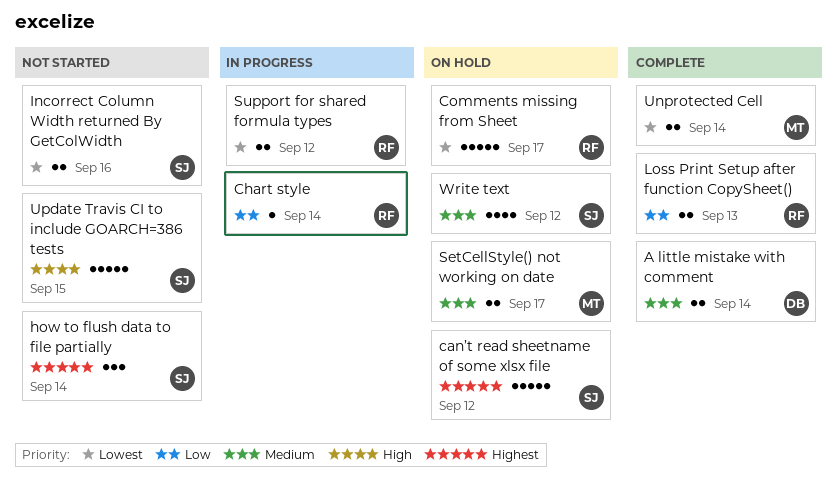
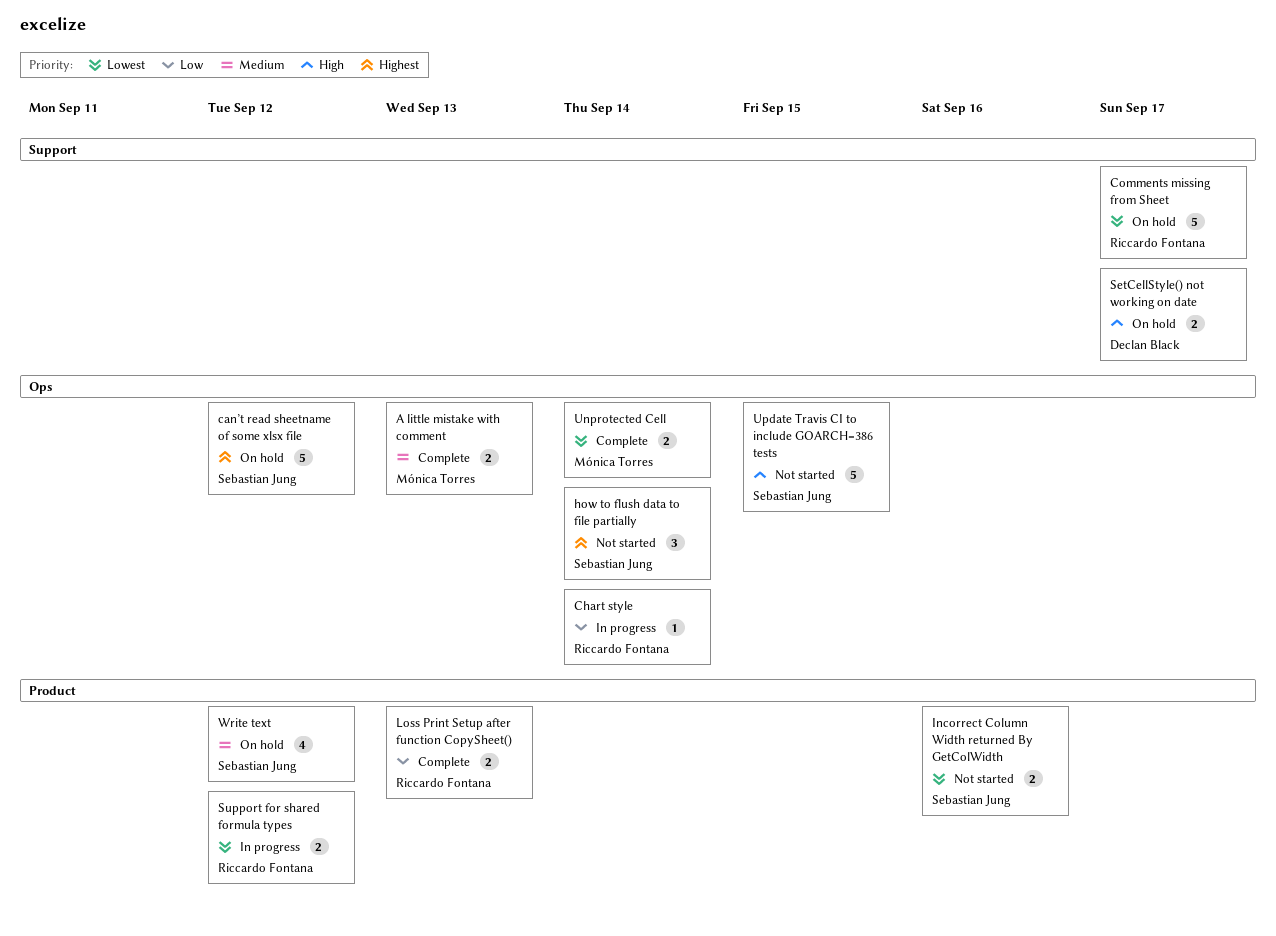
A little mistake with comment, owner: Declan Black -> Mónica Torres
A little mistake with comment, due: Sep 14 -> Sep 13
SetCellStyle() not working on date, owner: Mónica Torres -> Declan Black
SetCellStyle() not working on date, priority: Medium -> High

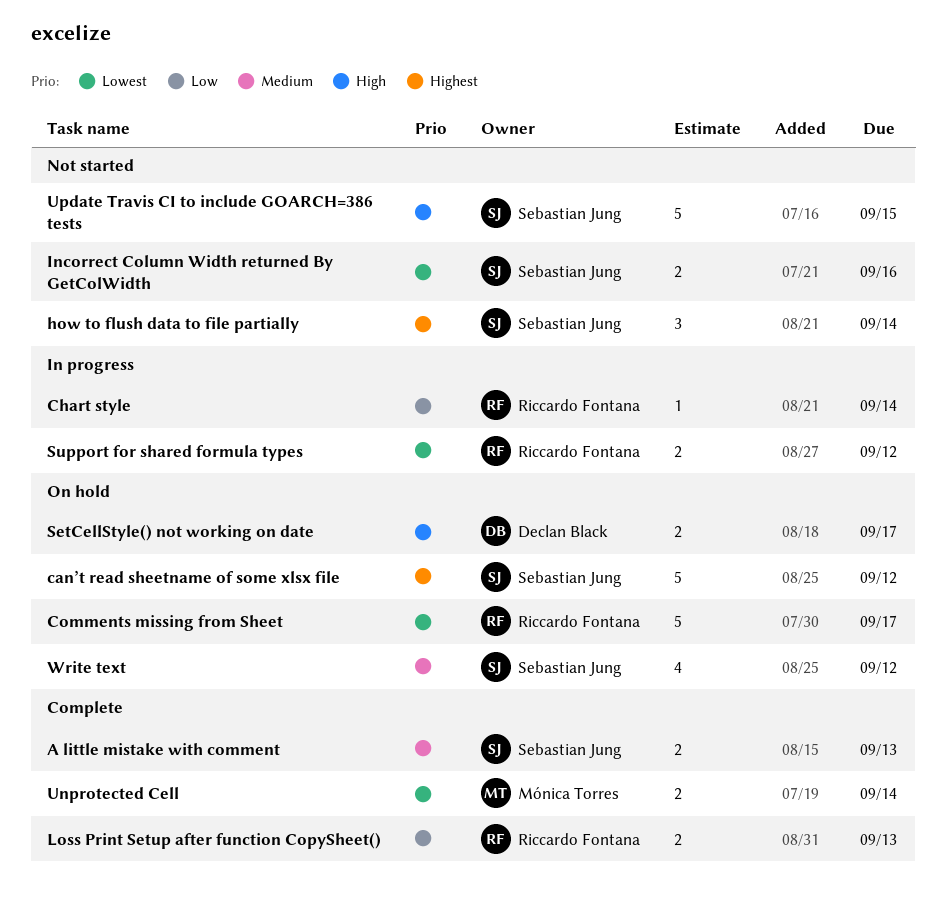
A little mistake with comment, owner: Mónica Torres -> Sebastian Jung

